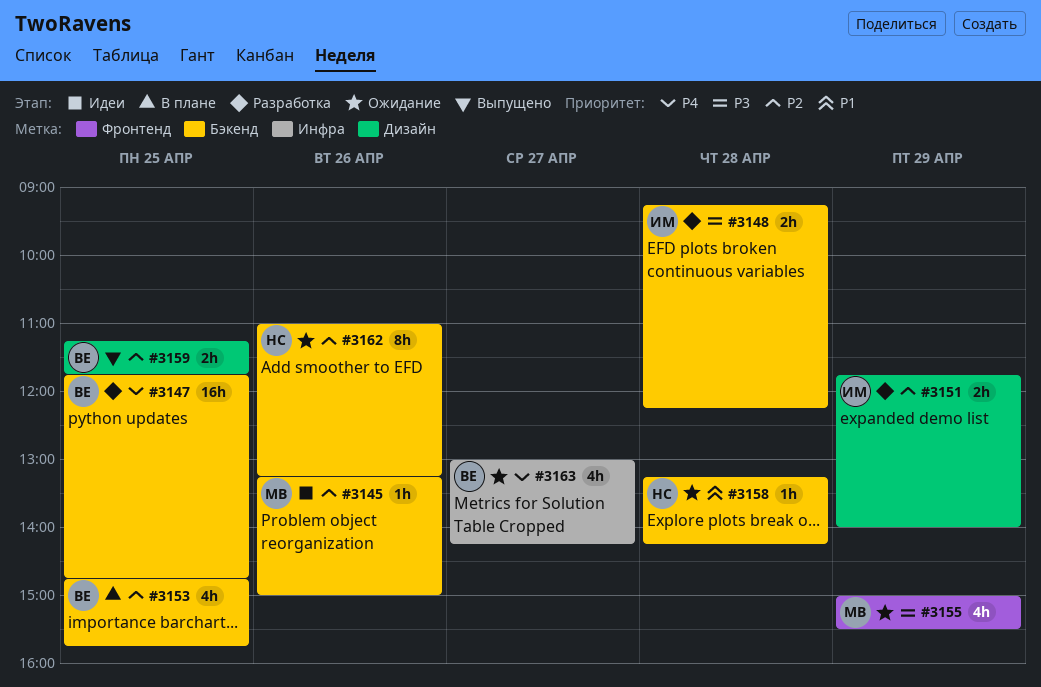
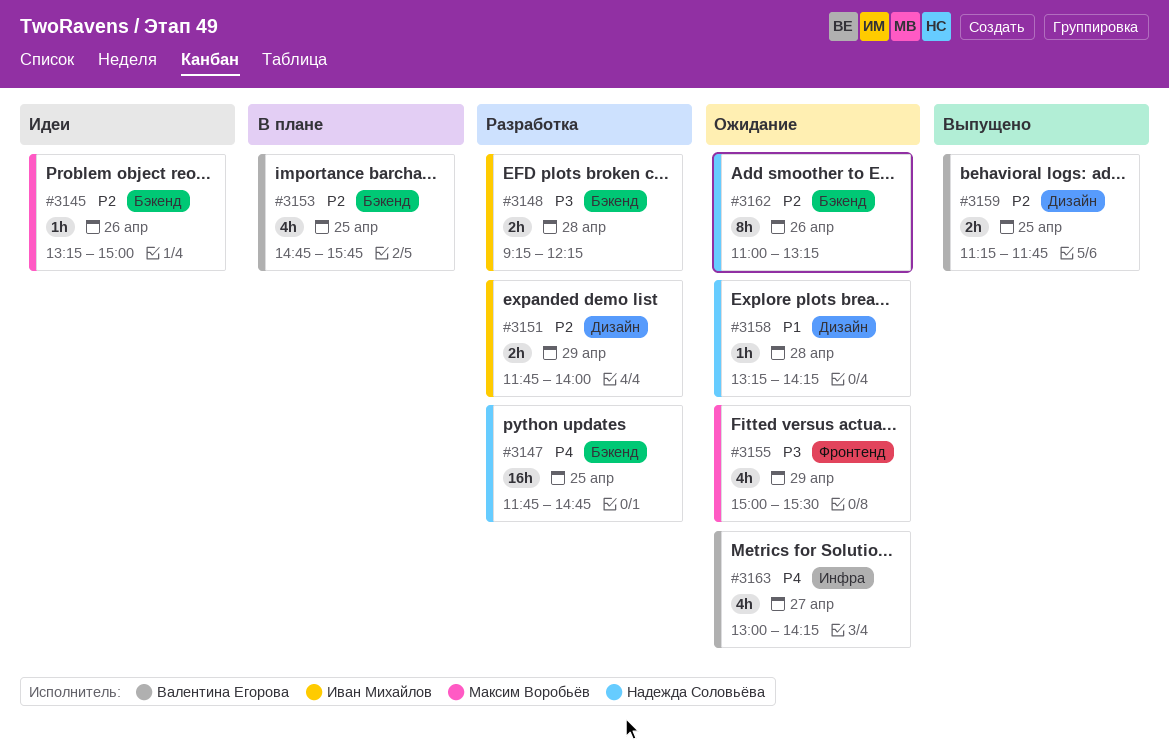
#3147, owner: Валентина Егорова -> Надежда Соловьёва
#3158, label: Бэкенд -> Дизайн

